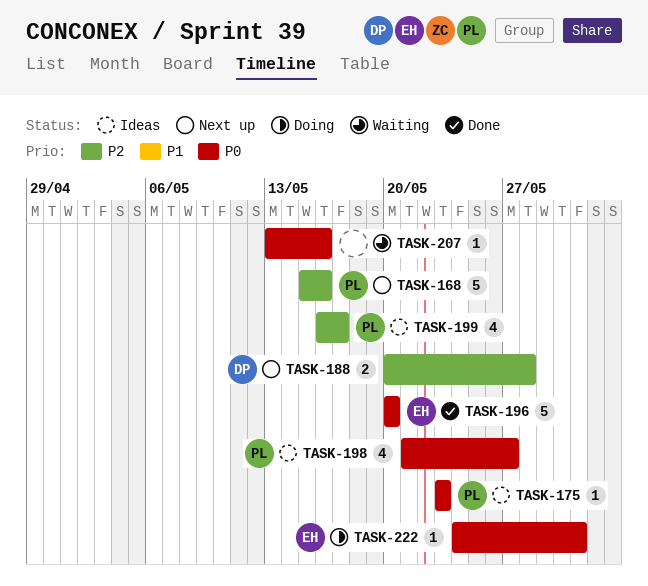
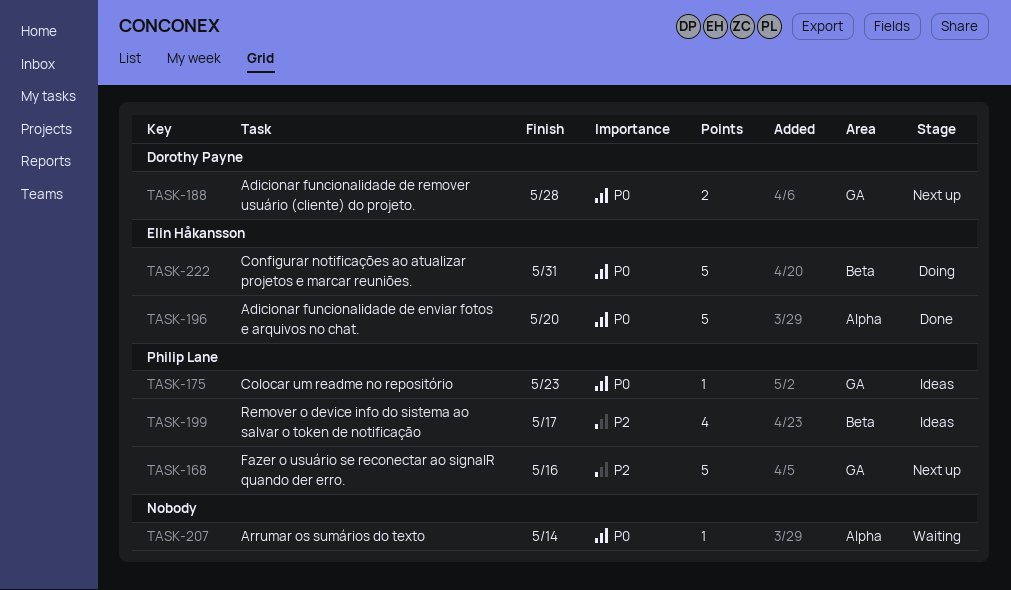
TASK-188, priority: P2 -> P0
TASK-198: present -> none
TASK-207, due: May 16 -> May 14
TASK-222, estimate: 1 -> 5

